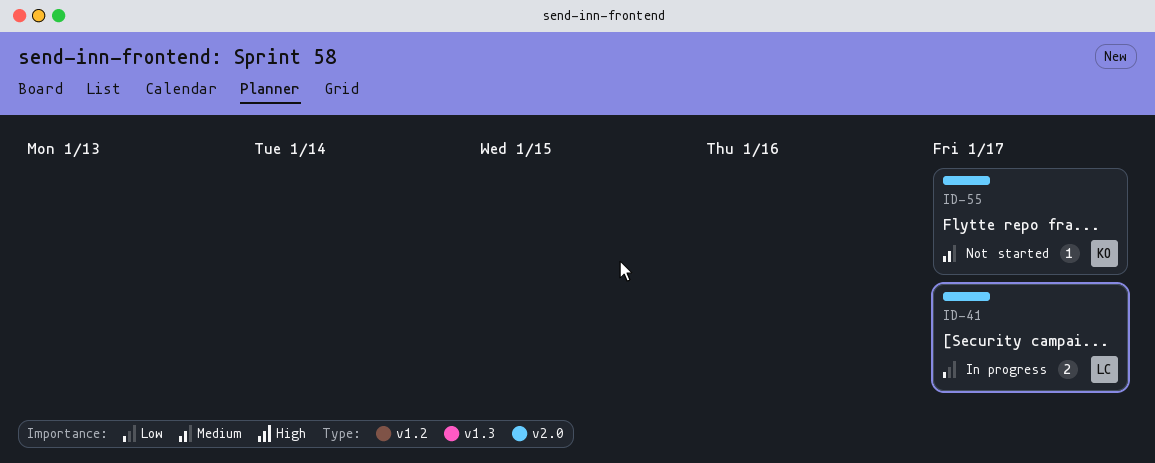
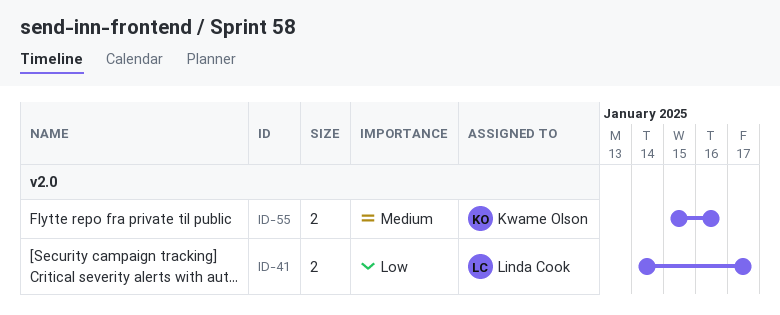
ID-55, estimate: 1 -> 2
ID-55, due: Jan 17 -> Jan 16

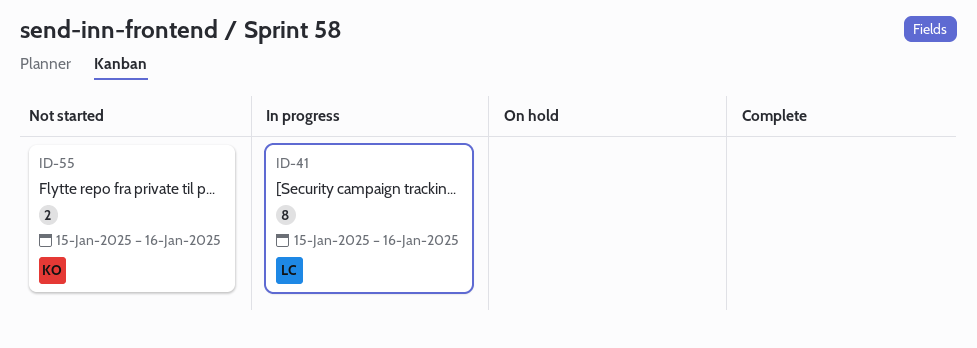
ID-41, estimate: 2 -> 8
ID-41, start: Jan 14 -> Jan 15
ID-41, due: Jan 17 -> Jan 16

